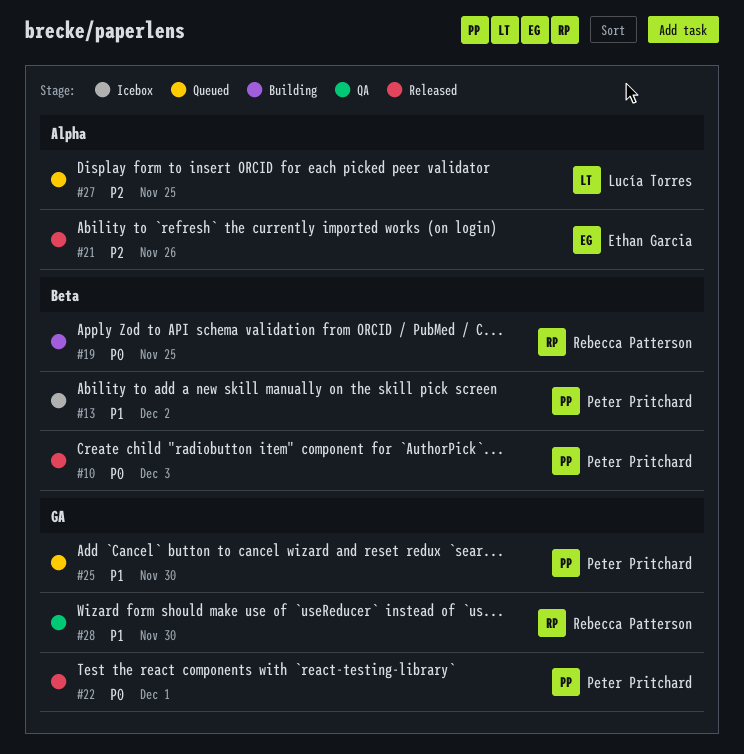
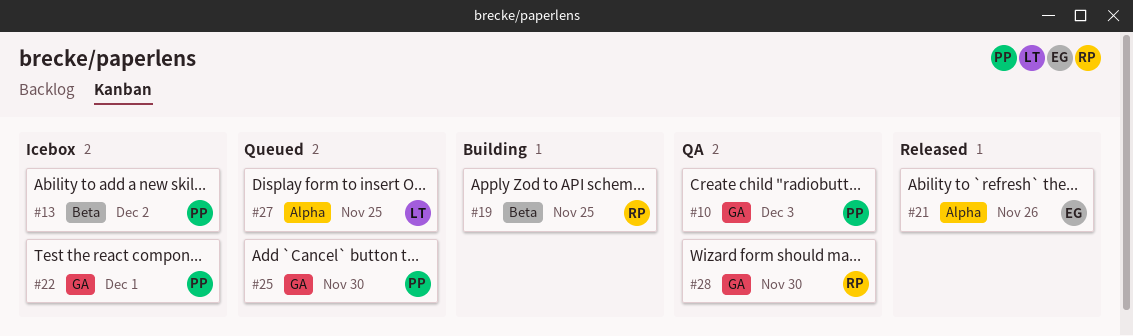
#10, status: Released -> QA
#10, label: Beta -> GA
#22, status: Released -> Icebox

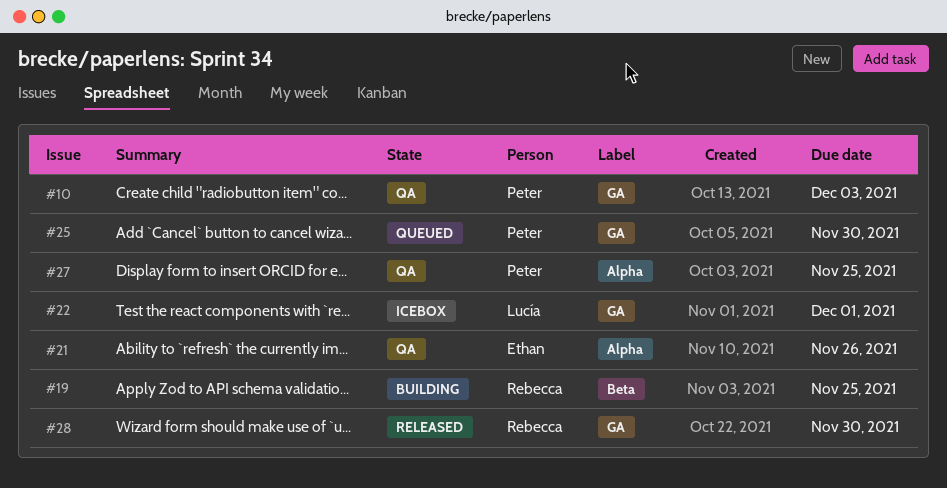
#13: present -> none
#21, status: Released -> QA
#22, owner: Peter -> Lucía
#27, status: Queued -> QA
#27, owner: Lucía -> Peter
#28, status: QA -> Released

